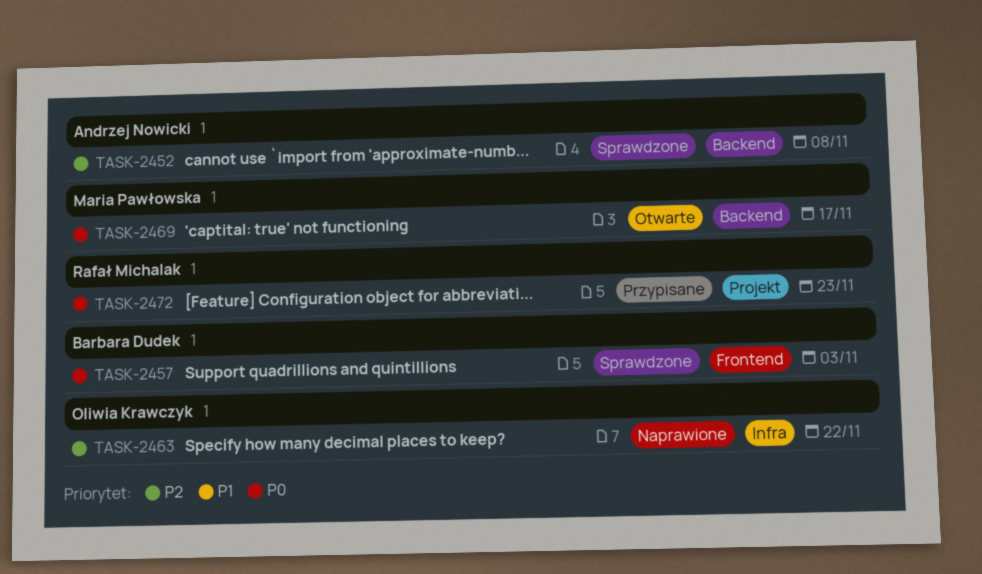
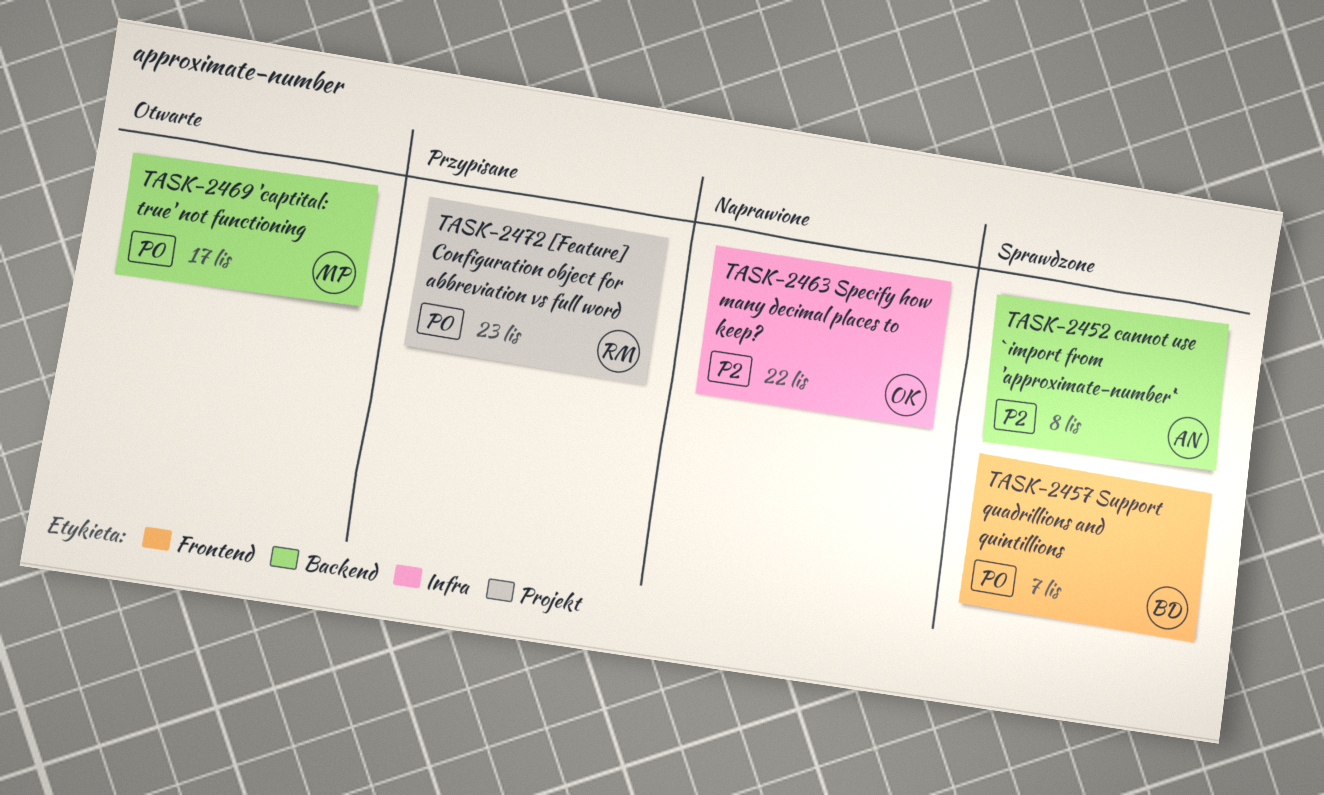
TASK-2457, due: Nov 3 -> Nov 7

